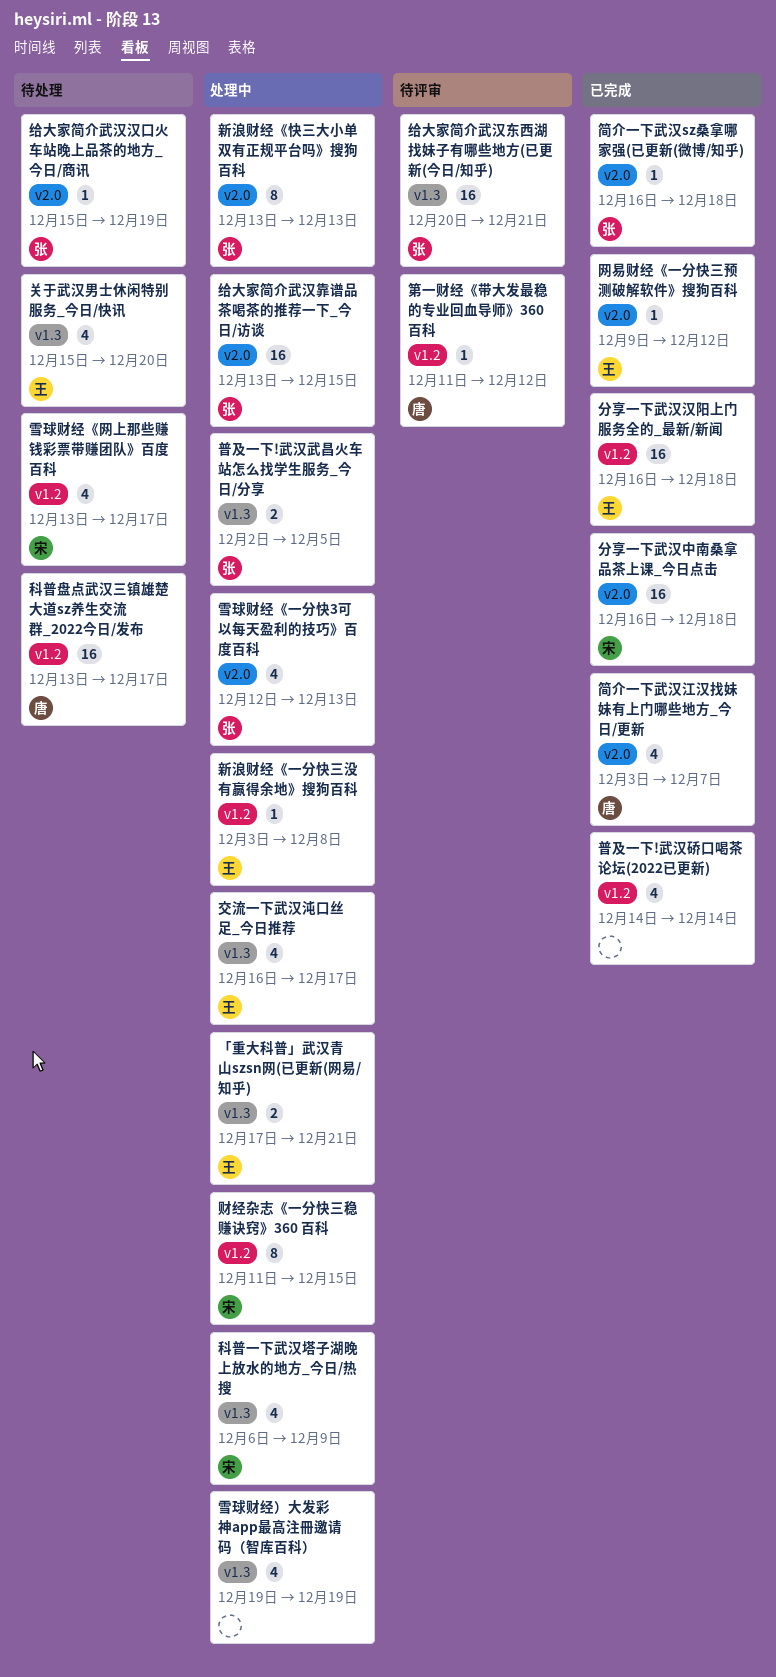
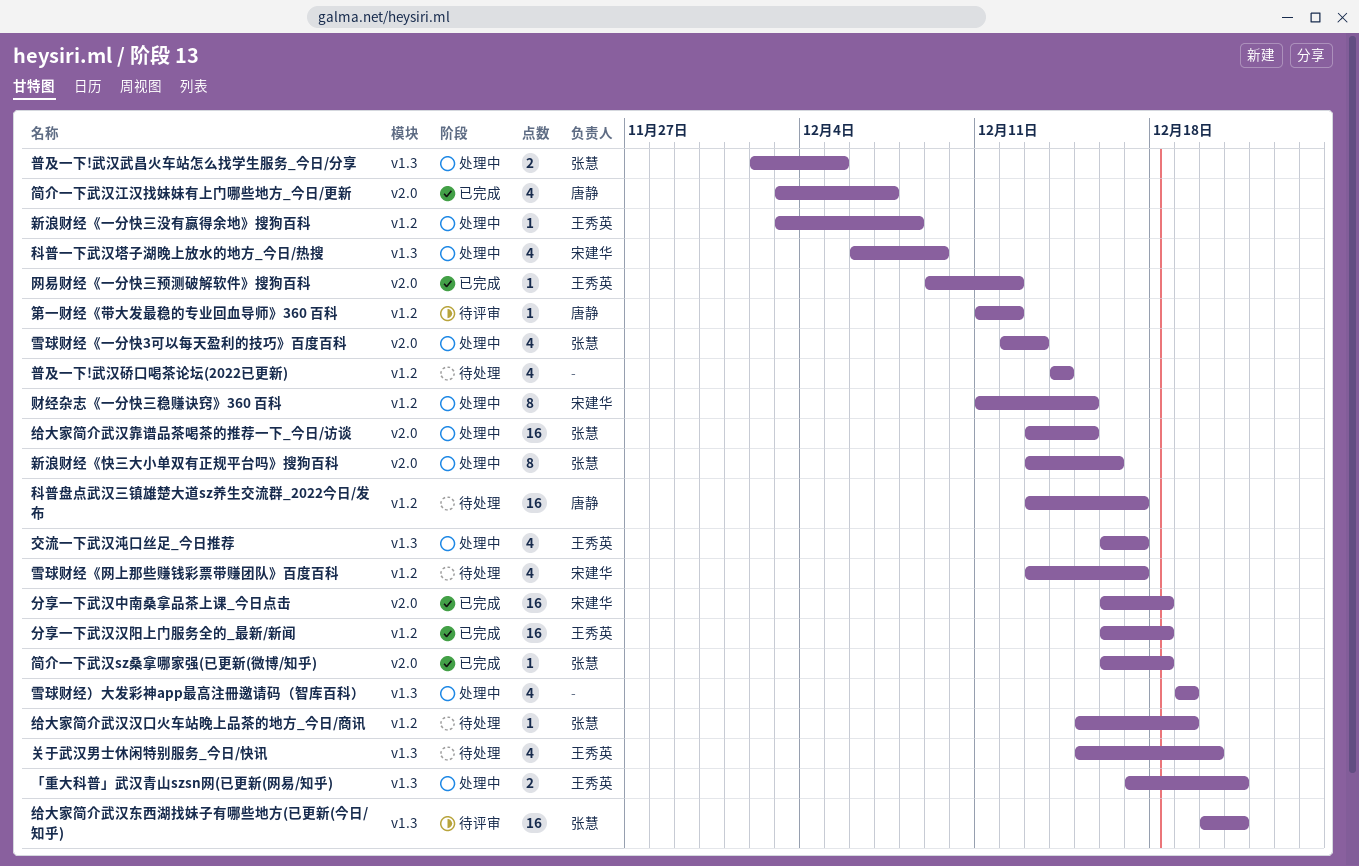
新浪财经《快三大小单双有正规平台吗》搜狗百科, due: Dec 13 -> Dec 16
普及一下!武汉硚口喝茶论坛(2022已更新), status: 已完成 -> 待处理
给大家简介武汉汉口火车站晚上品茶的地方_今日/商讯, label: v2.0 -> v1.2

